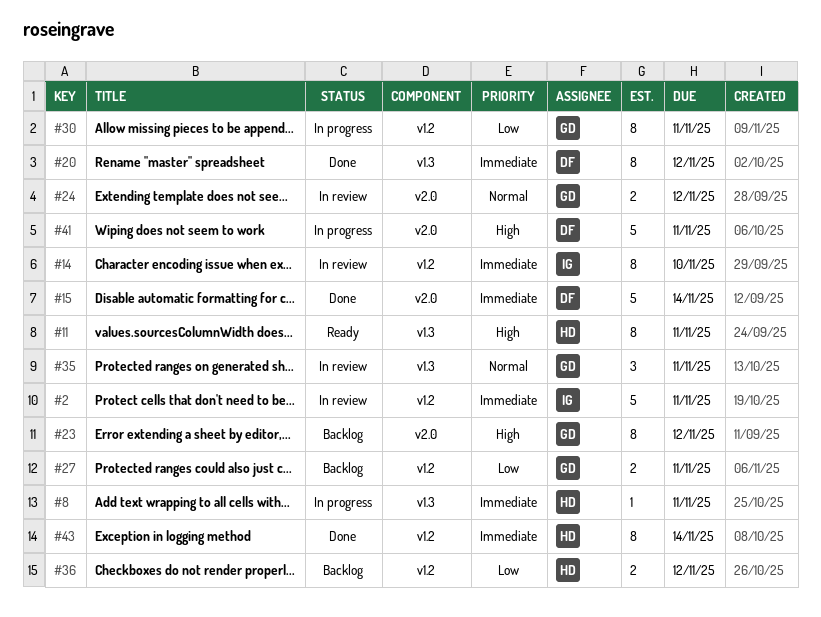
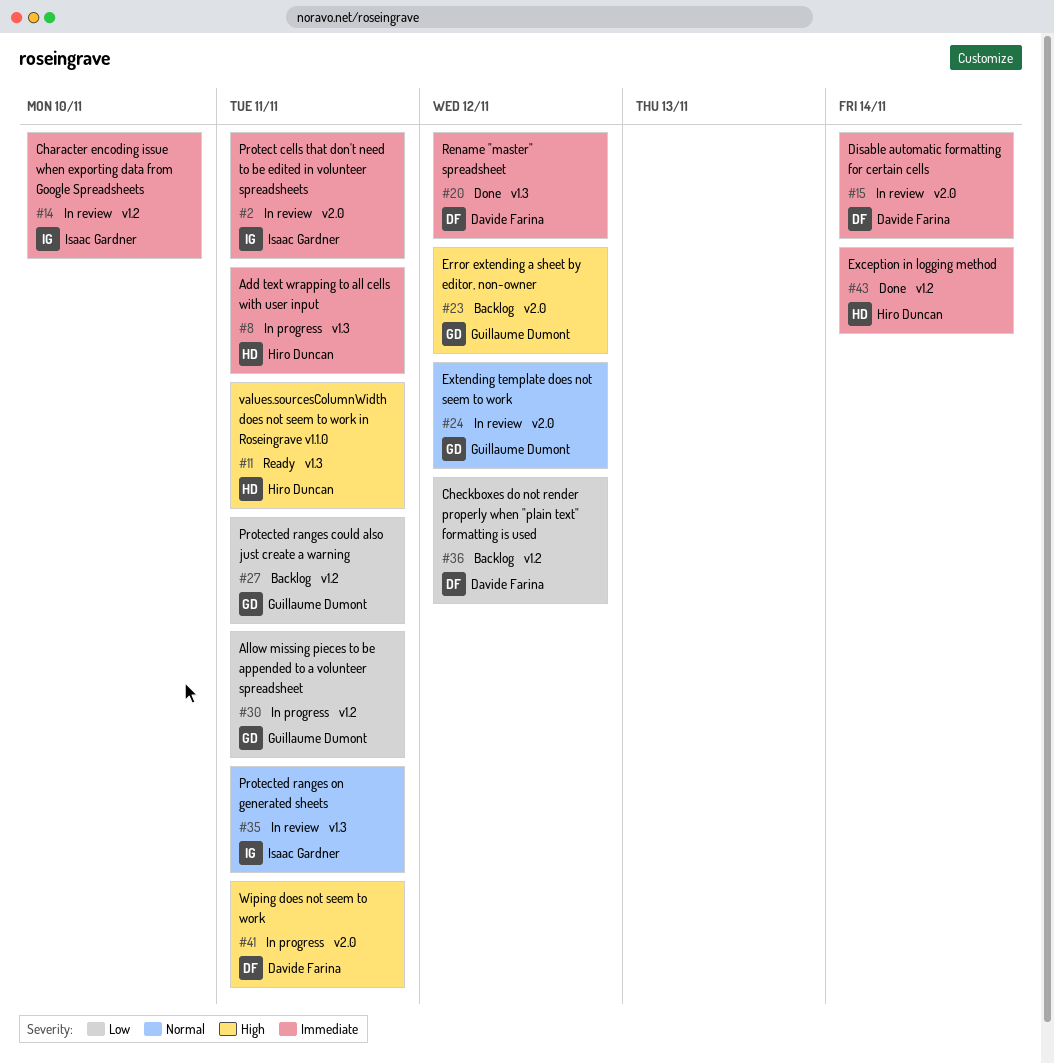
#2, label: v1.2 -> v2.0
#15, status: Done -> In review
#35, owner: Guillaume Dumont -> Isaac Gardner
#36, owner: Hiro Duncan -> Davide Farina

